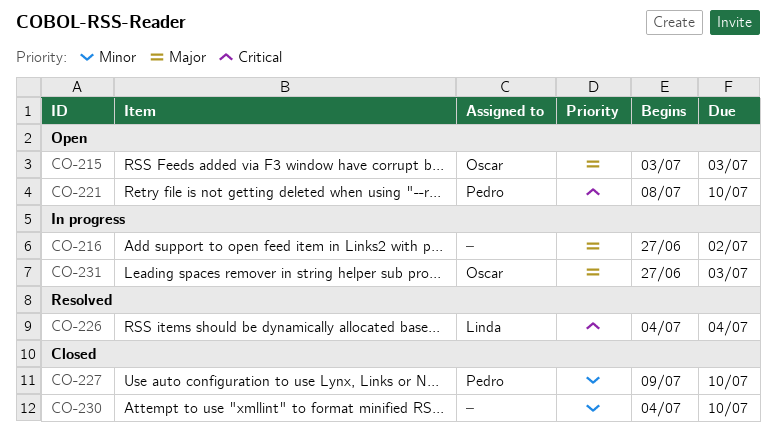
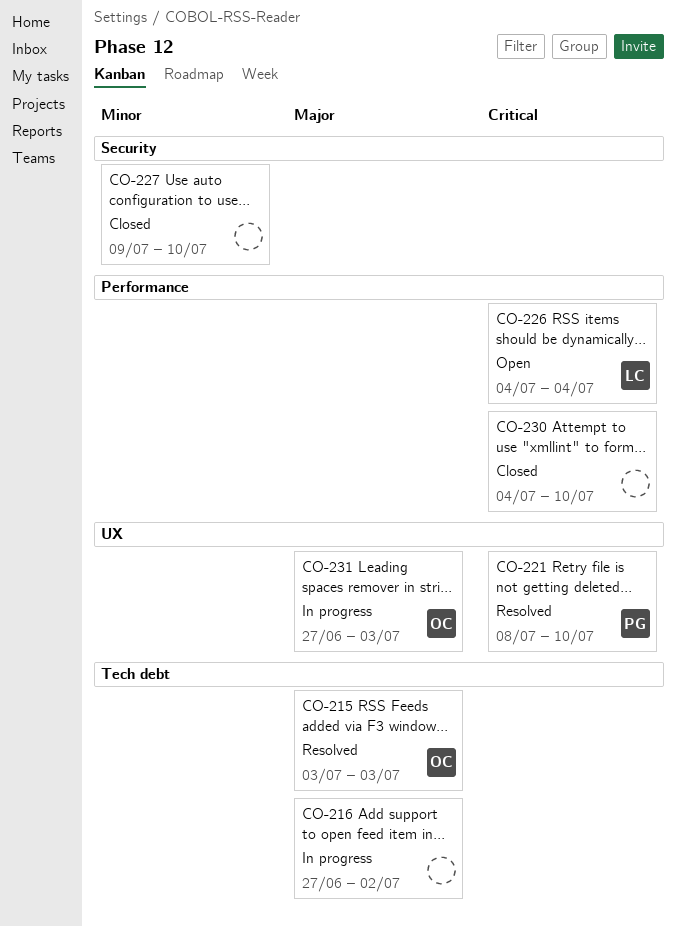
CO-215, status: Open -> Resolved
CO-221, status: Open -> Resolved
CO-226, status: Resolved -> Open
CO-227, owner: Pedro -> none
CO-230, priority: Minor -> Critical

